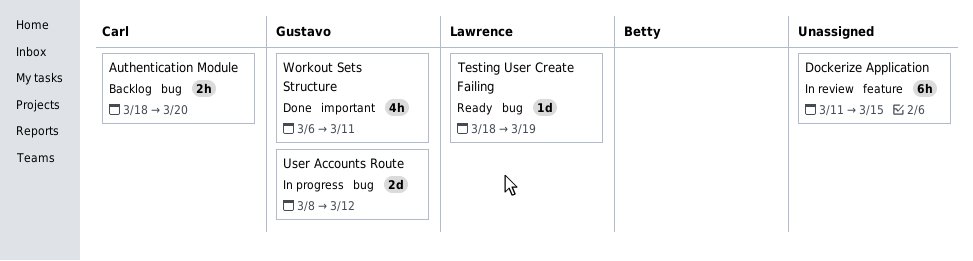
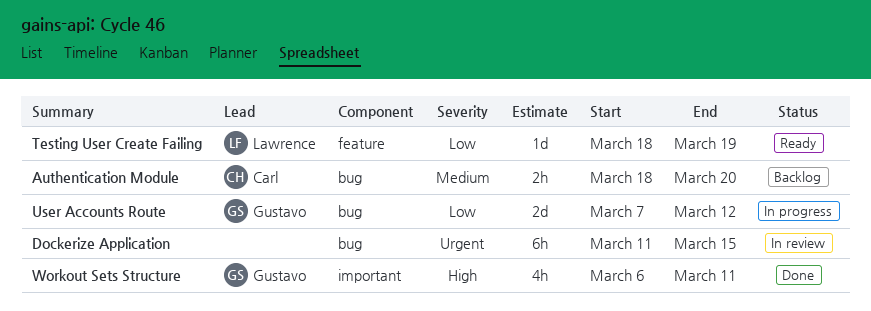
Dockerize Application, label: feature -> bug
Testing User Create Failing, label: bug -> feature
User Accounts Route, start: Mar 8 -> Mar 7

